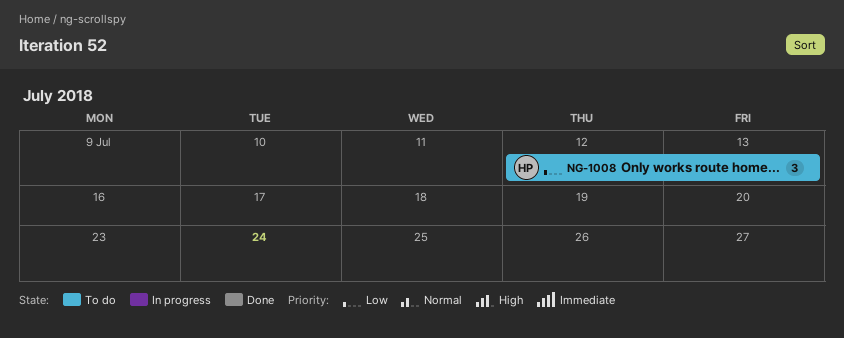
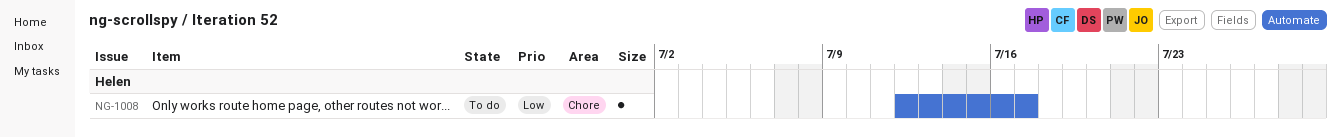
NG-1008, estimate: 3 -> 1
NG-1008, due: Jul 13 -> Jul 17

